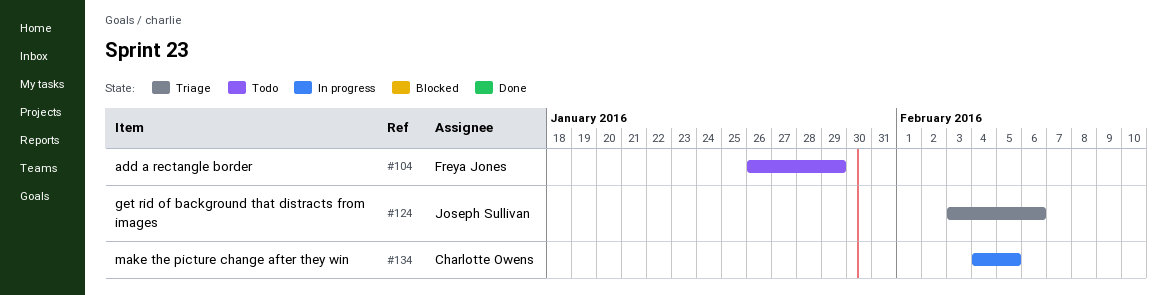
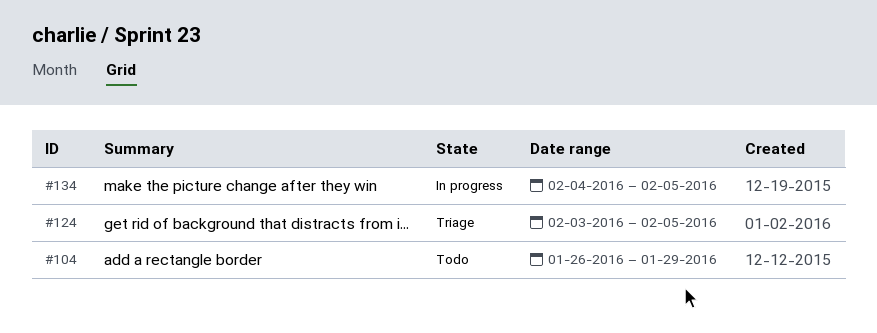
#124, due: Feb 6 -> Feb 5

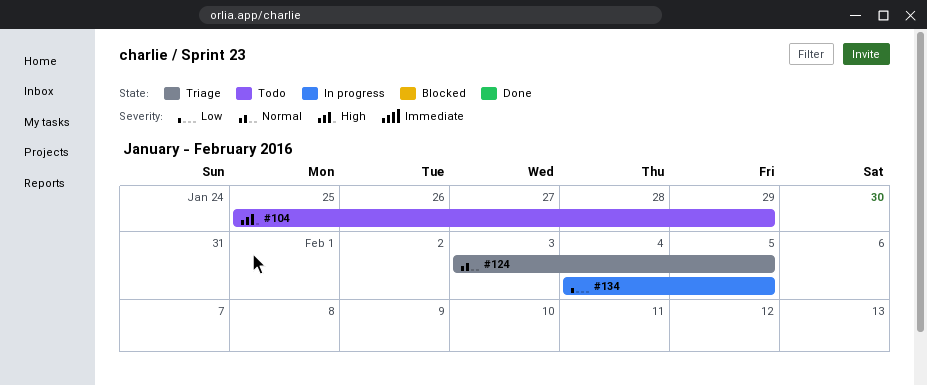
#104, start: Jan 26 -> Jan 25

